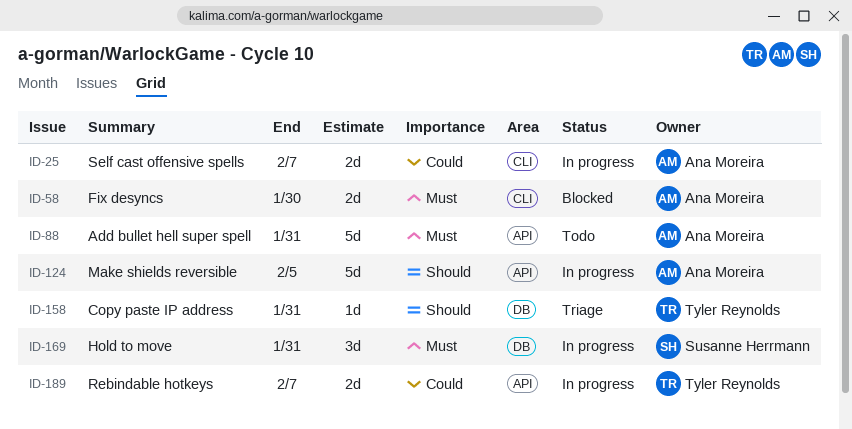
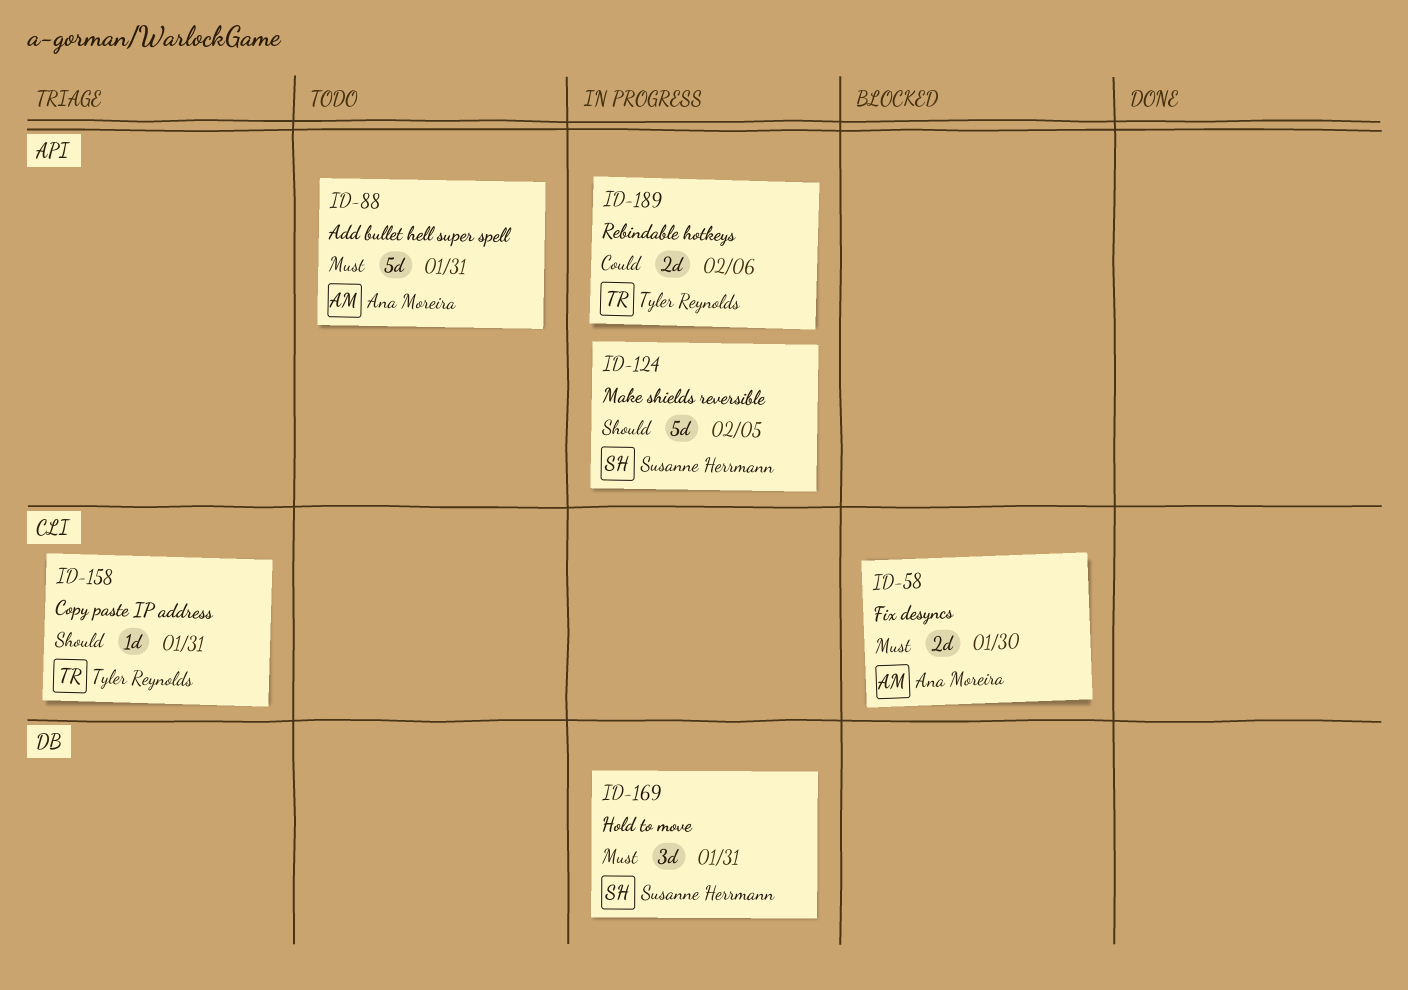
ID-25: present -> none
ID-124, owner: Ana Moreira -> Susanne Herrmann
ID-158, label: DB -> CLI
ID-189, due: Feb 7 -> Feb 6

